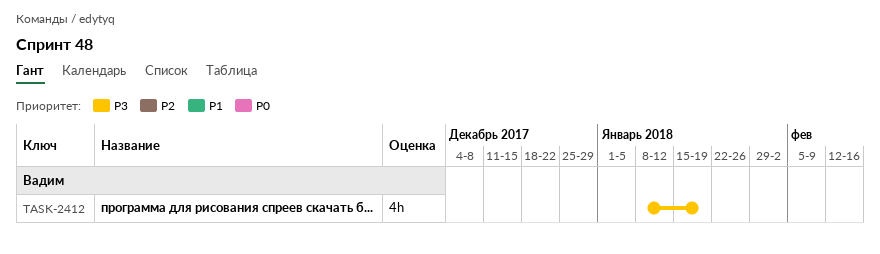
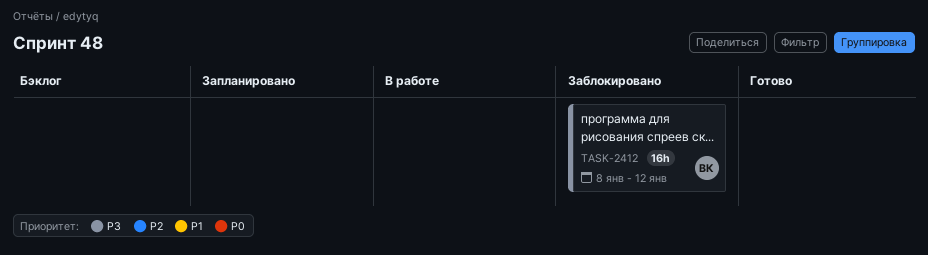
TASK-2412, estimate: 4h -> 16h
TASK-2412, due: Jan 19 -> Jan 12

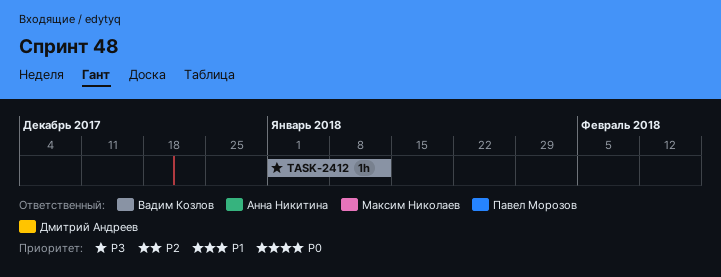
TASK-2412, estimate: 16h -> 1h
TASK-2412, start: Jan 8 -> Jan 1

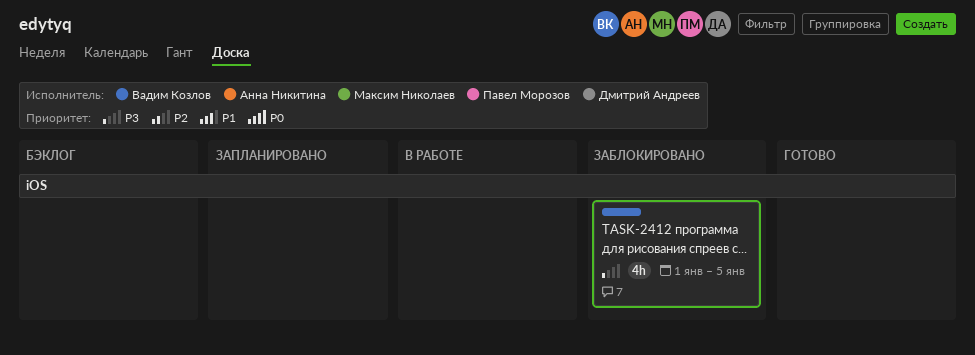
TASK-2412, estimate: 1h -> 4h
TASK-2412, due: Jan 12 -> Jan 5

